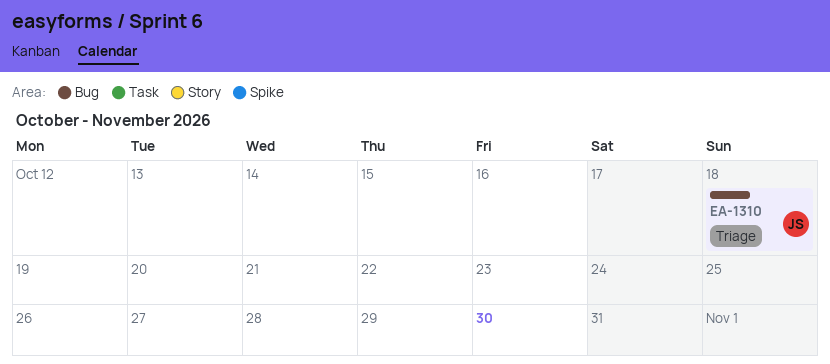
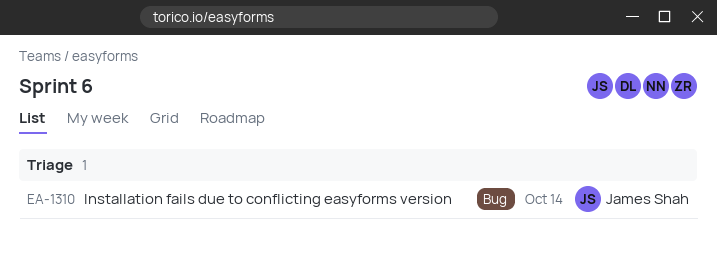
EA-1310, due: Oct 18 -> Oct 14

